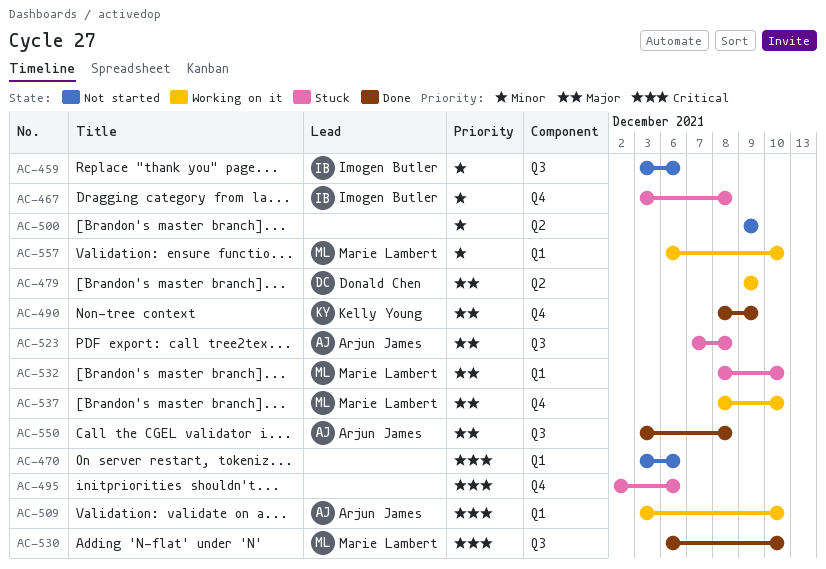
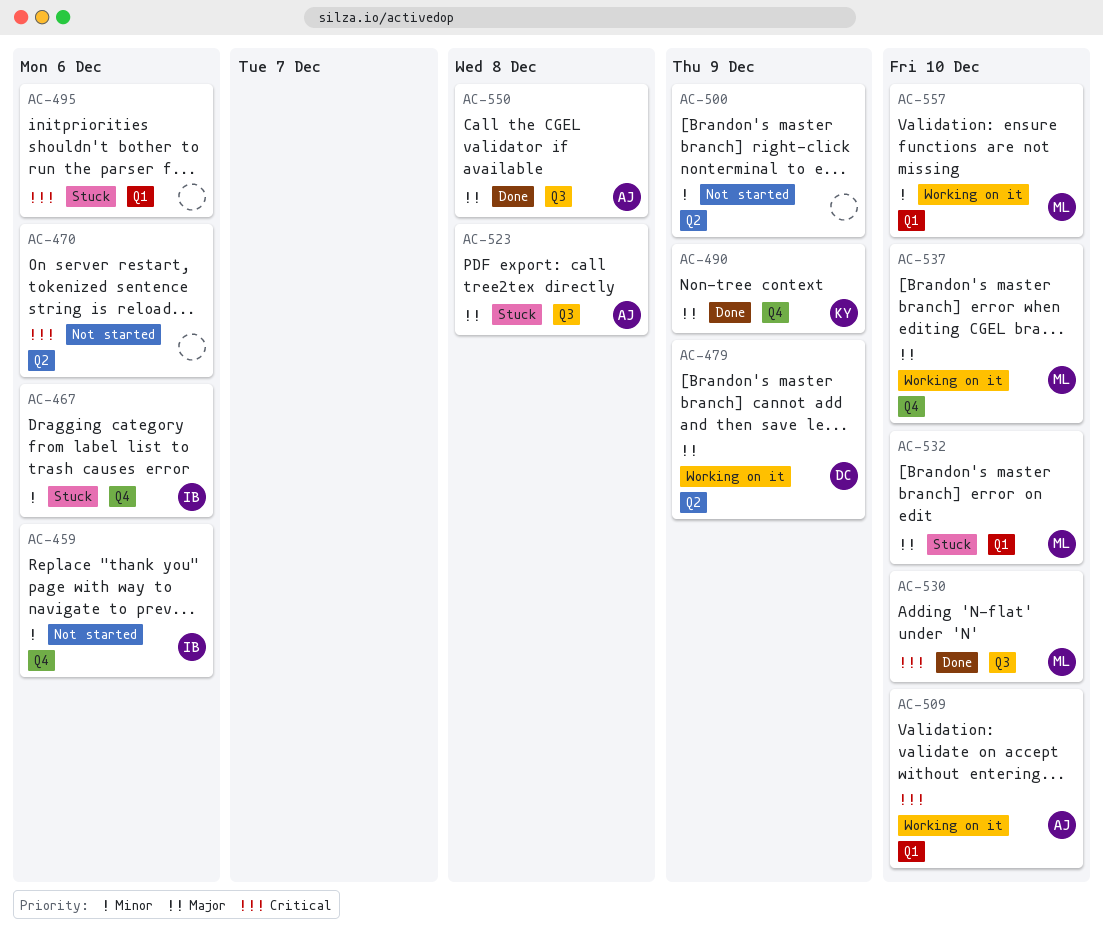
AC-459, label: Q3 -> Q4
AC-467, due: Dec 8 -> Dec 6
AC-470, label: Q1 -> Q2
AC-495, label: Q4 -> Q1

